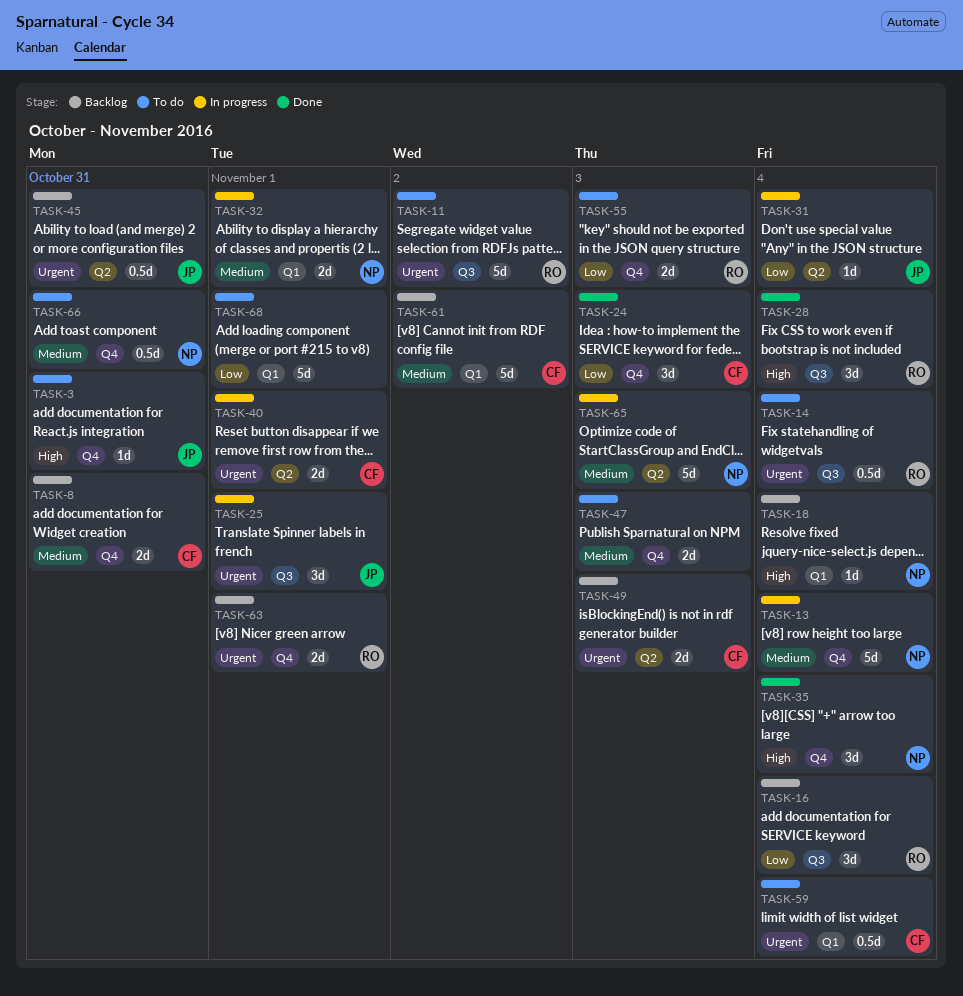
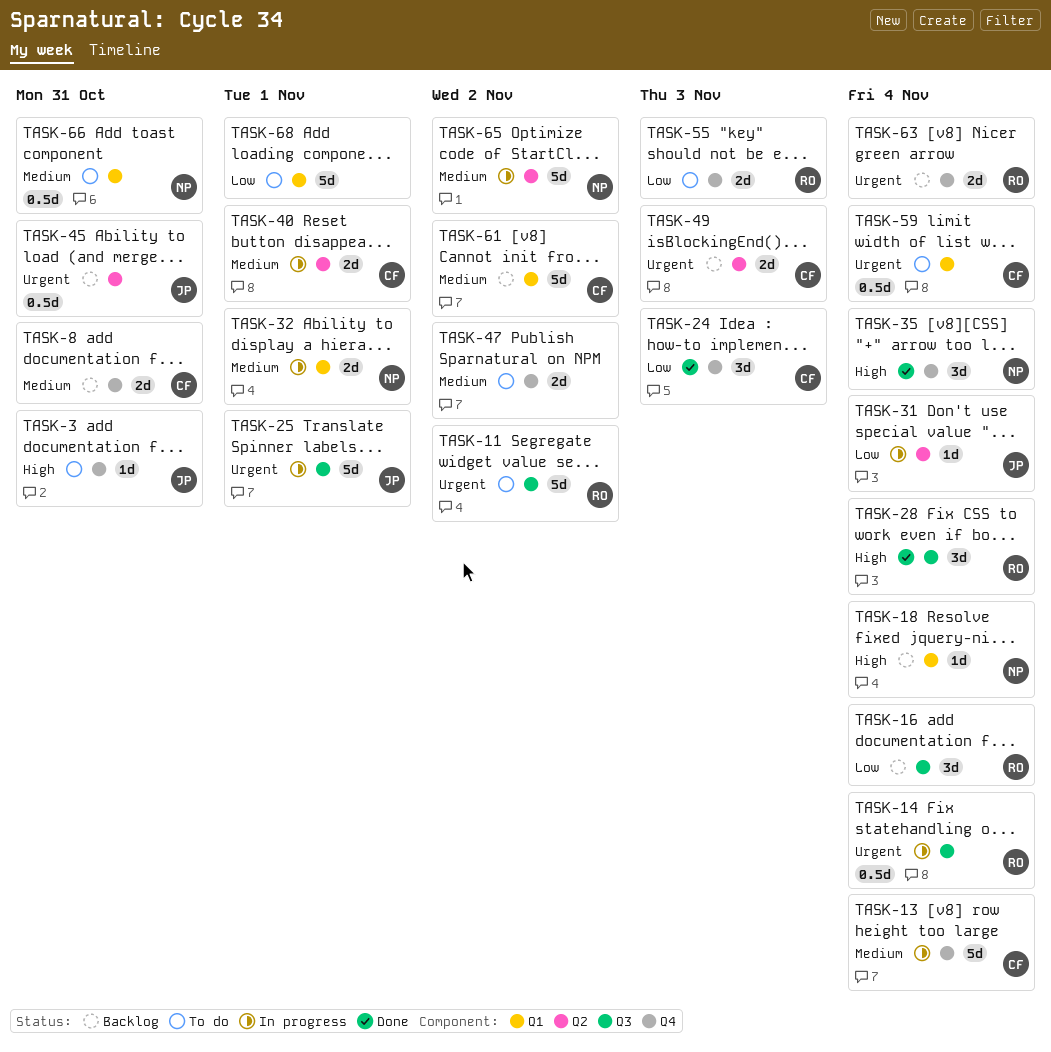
TASK-13, owner: NP -> CF
TASK-14, status: To do -> In progress
TASK-25, estimate: 3d -> 5d
TASK-40, priority: Urgent -> Medium
TASK-47, due: Nov 3 -> Nov 2
TASK-63, due: Nov 1 -> Nov 4
TASK-65, due: Nov 3 -> Nov 2
TASK-66, label: Q4 -> Q1

